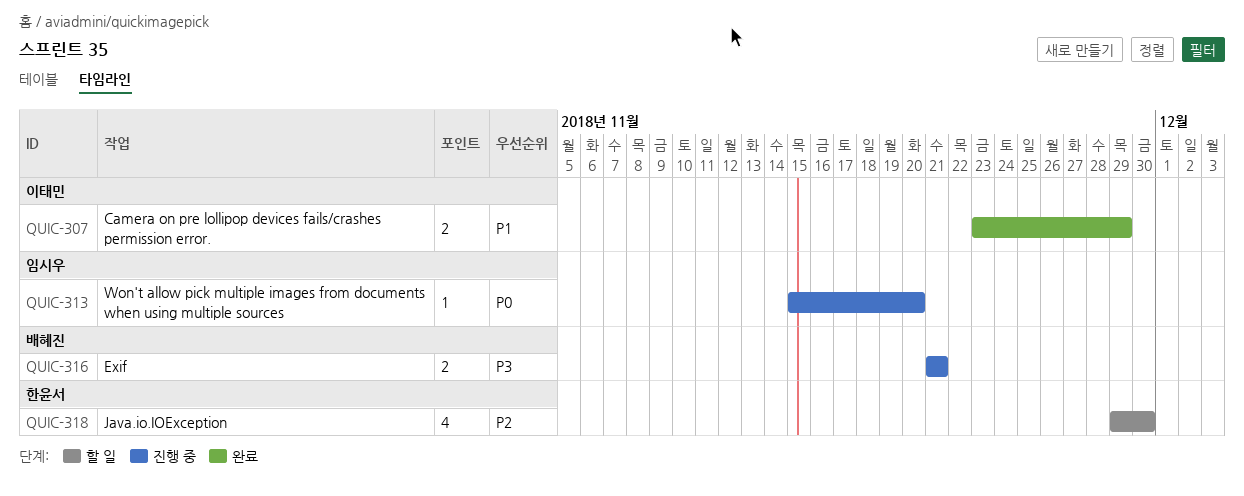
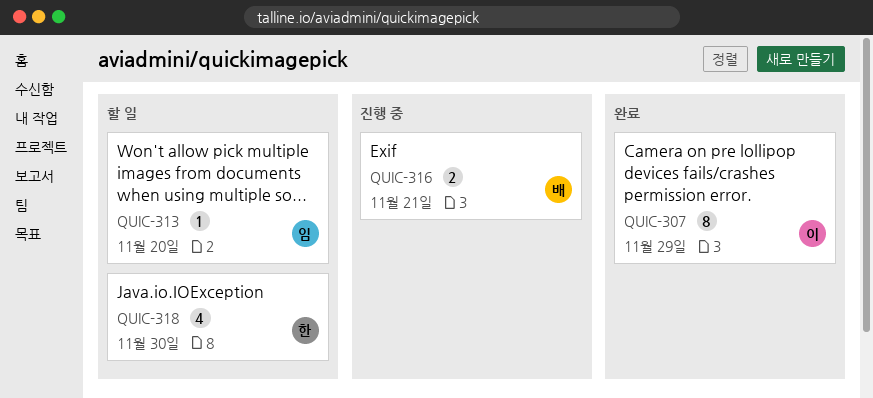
QUIC-307, estimate: 2 -> 8
QUIC-313, status: 진행 중 -> 할 일

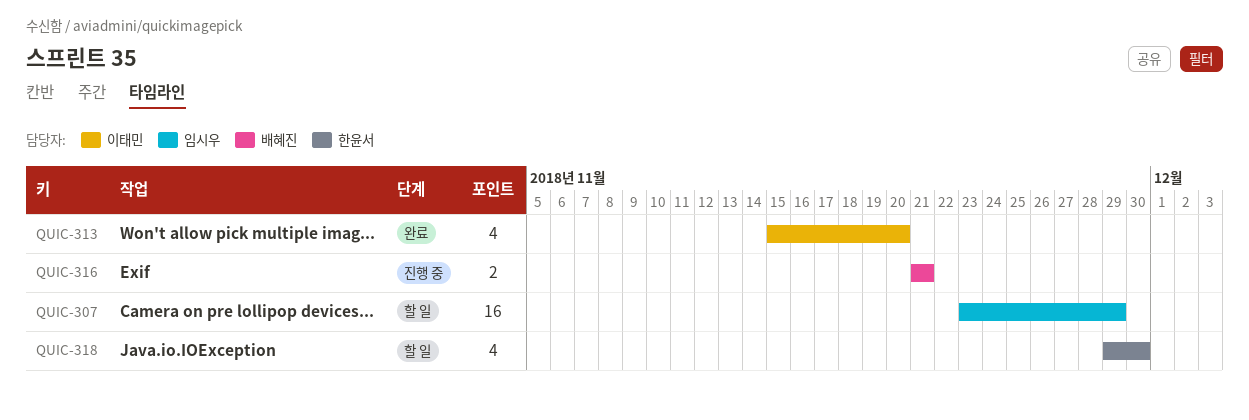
QUIC-307, status: 완료 -> 할 일
QUIC-307, owner: 이태민 -> 임시우
QUIC-307, estimate: 8 -> 16
QUIC-313, status: 할 일 -> 완료
QUIC-313, owner: 임시우 -> 이태민
QUIC-313, estimate: 1 -> 4

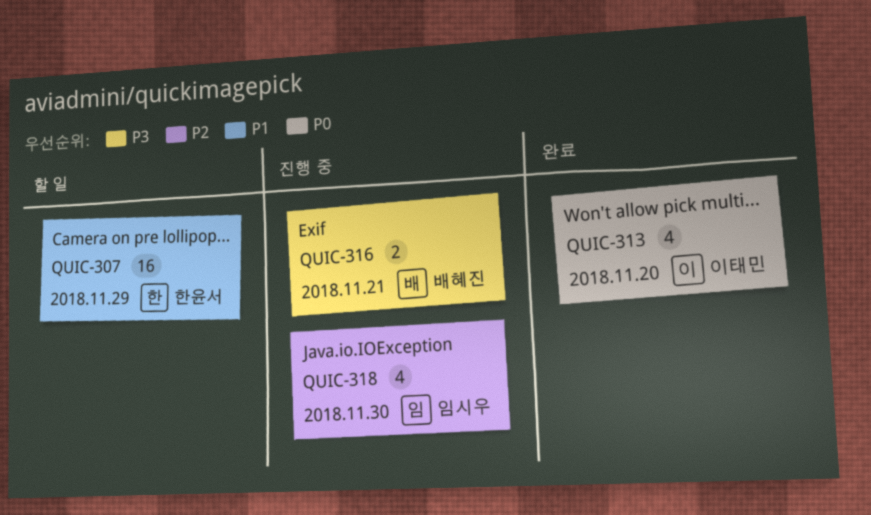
QUIC-307, owner: 임시우 -> 한윤서
QUIC-318, status: 할 일 -> 진행 중
QUIC-318, owner: 한윤서 -> 임시우

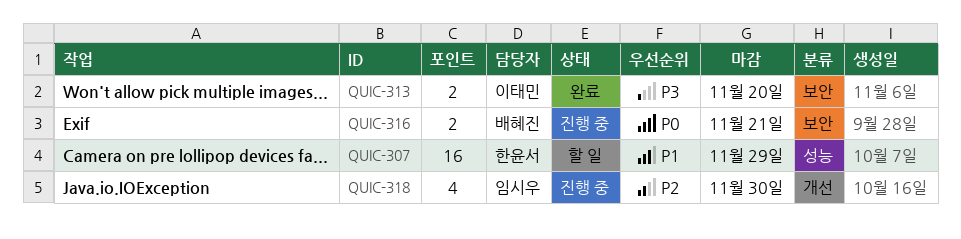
QUIC-313, priority: P0 -> P3
QUIC-313, estimate: 4 -> 2
QUIC-316, priority: P3 -> P0

